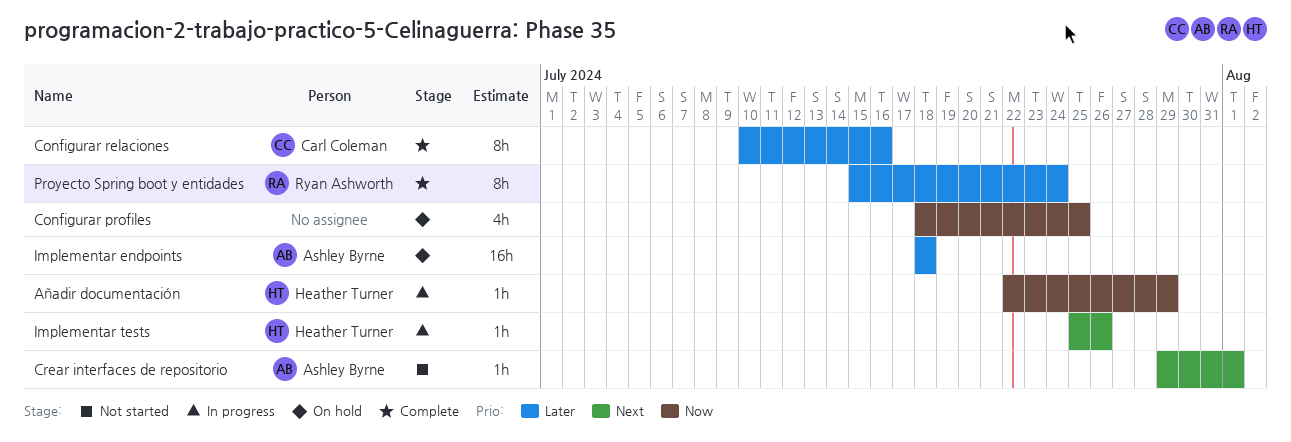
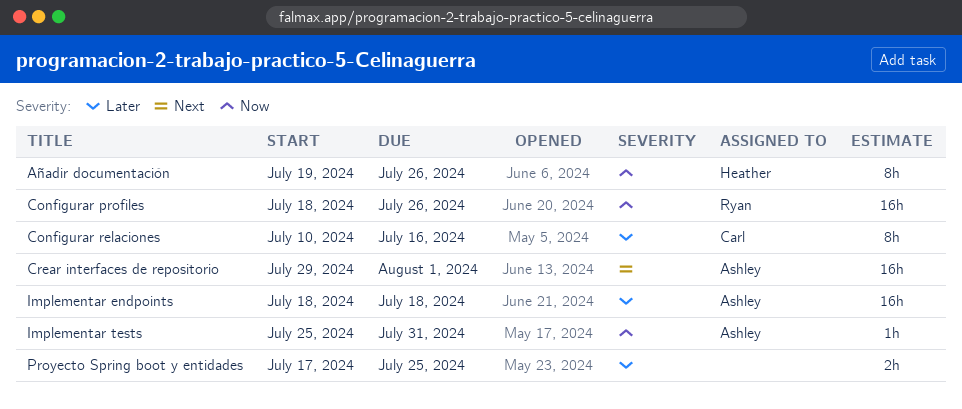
Añadir documentación, estimate: 1h -> 8h
Añadir documentación, start: Jul 22 -> Jul 19
Añadir documentación, due: Jul 29 -> Jul 26
Configurar profiles, owner: none -> Ryan Ashworth
Configurar profiles, estimate: 4h -> 16h
Configurar profiles, due: Jul 25 -> Jul 26
Crear interfaces de repositorio, estimate: 1h -> 16h
Implementar tests, owner: Heather Turner -> Ashley Byrne
Implementar tests, priority: Next -> Now
Implementar tests, due: Jul 26 -> Jul 31
Proyecto Spring boot y entidades, owner: Ryan Ashworth -> none
Proyecto Spring boot y entidades, estimate: 8h -> 2h
Proyecto Spring boot y entidades, start: Jul 15 -> Jul 17
Proyecto Spring boot y entidades, due: Jul 24 -> Jul 25

